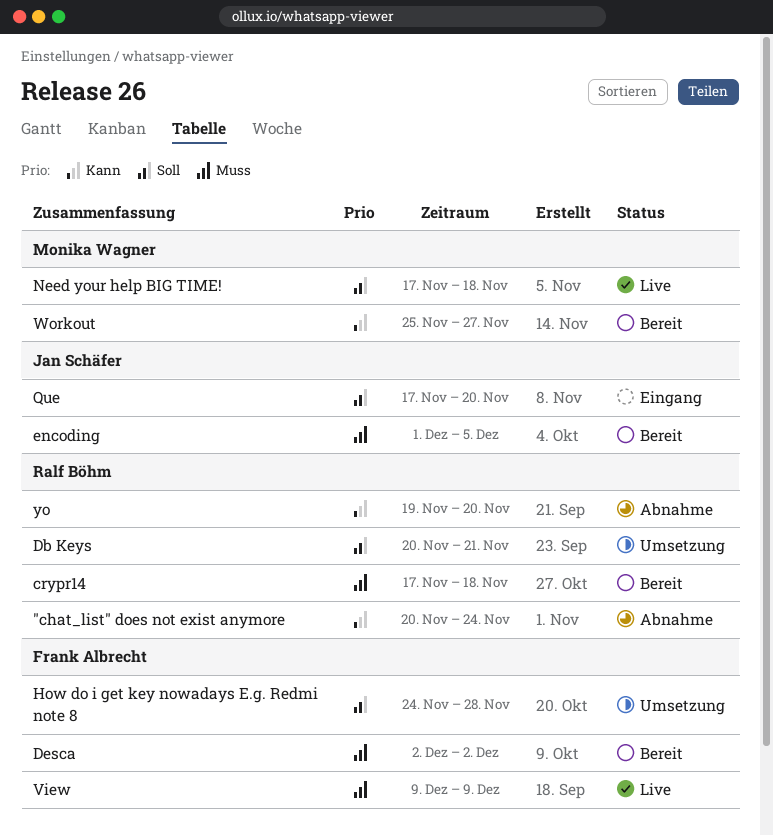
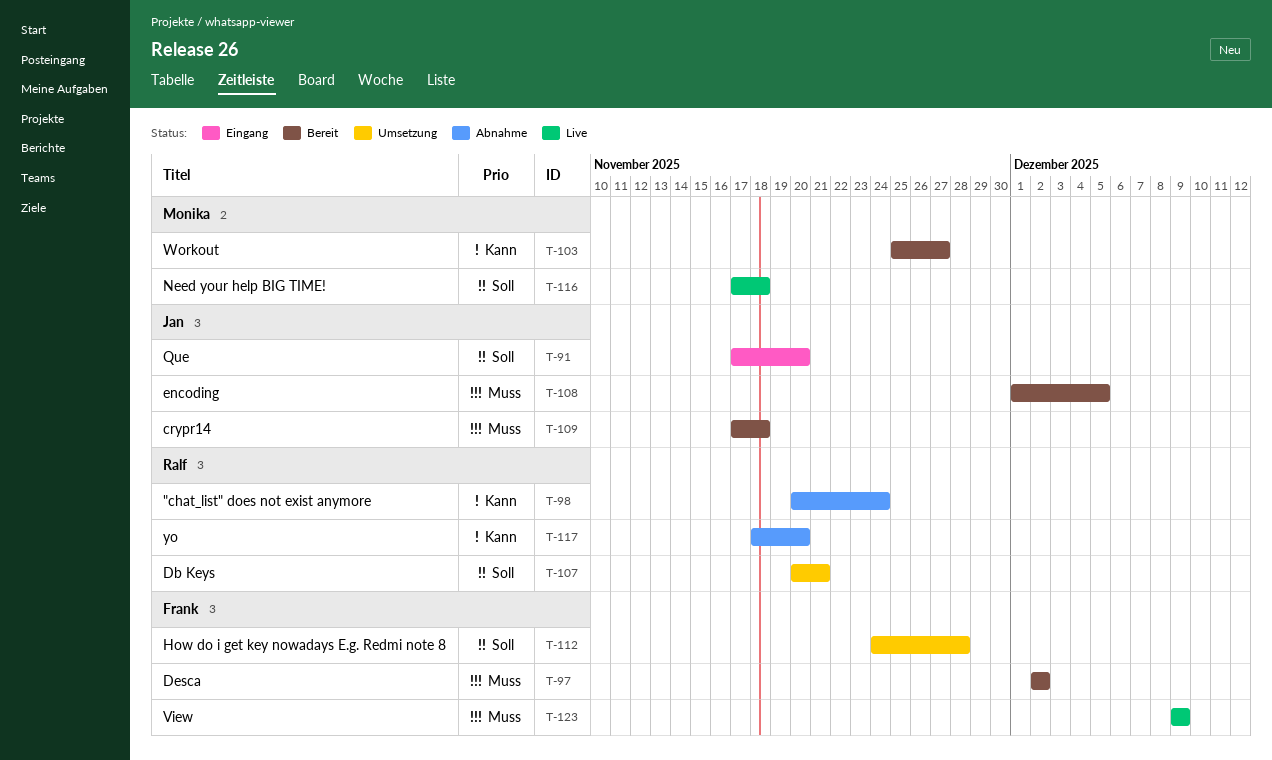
crypr14, owner: Ralf Böhm -> Jan Schäfer
yo, start: Nov 19 -> Nov 18

